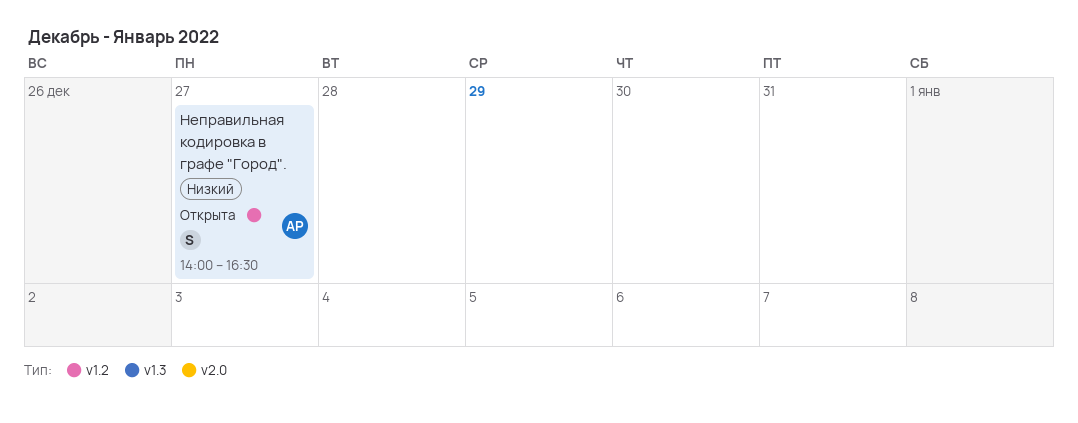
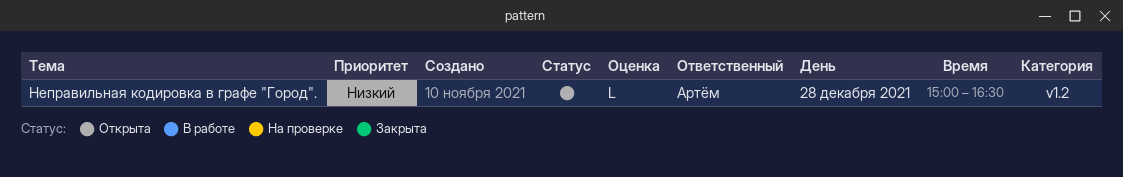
Неправильная кодировка в графе "Город"., estimate: S -> L
Неправильная кодировка в графе "Город"., day: Dec 27 -> Dec 28
Неправильная кодировка в графе "Город"., begins: 14:00 -> 15:00

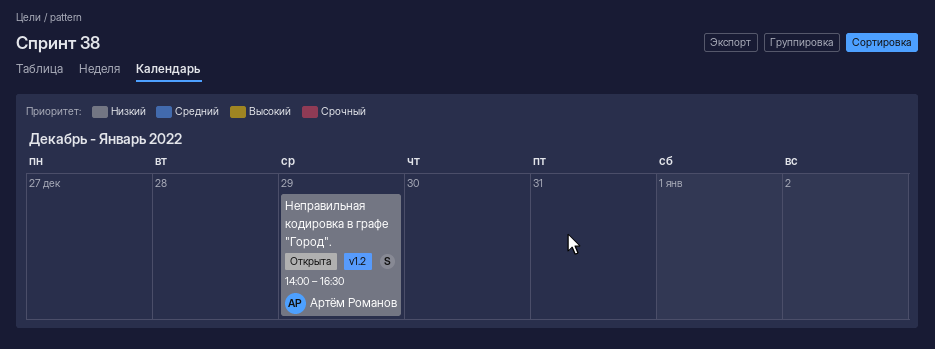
Неправильная кодировка в графе "Город"., estimate: L -> S
Неправильная кодировка в графе "Город"., day: Dec 28 -> Dec 29
Неправильная кодировка в графе "Город"., begins: 15:00 -> 14:00

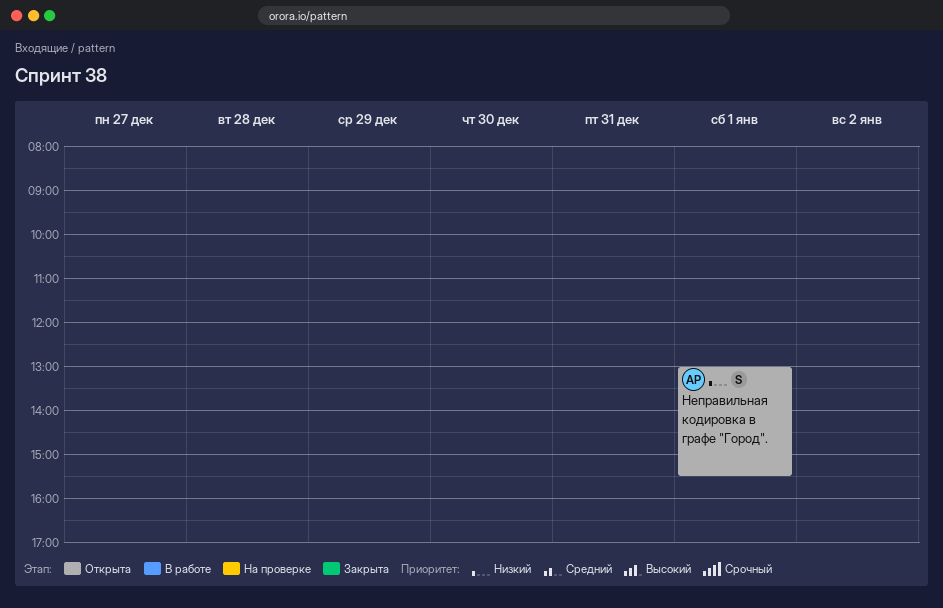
Неправильная кодировка в графе "Город"., day: Dec 29 -> Jan 1
Неправильная кодировка в графе "Город"., begins: 14:00 -> 13:00
Неправильная кодировка в графе "Город"., ends: 16:30 -> 15:30

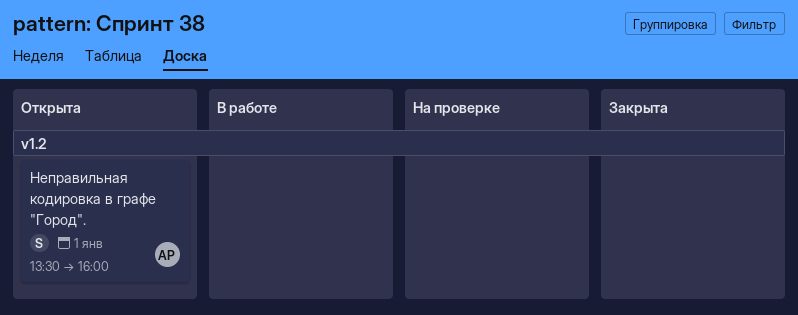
Неправильная кодировка в графе "Город"., begins: 13:00 -> 13:30
Неправильная кодировка в графе "Город"., ends: 15:30 -> 16:00

